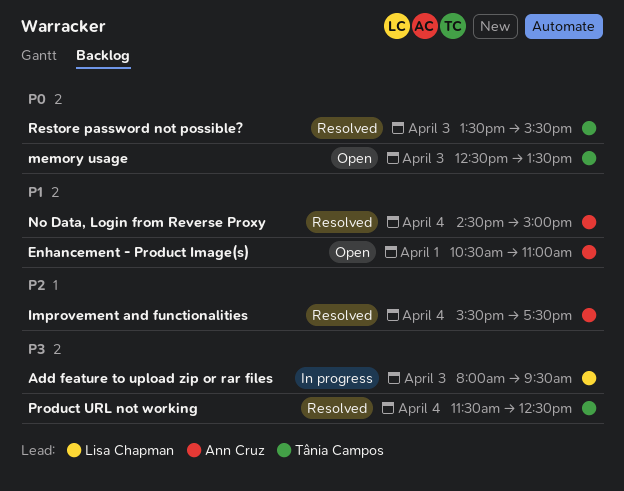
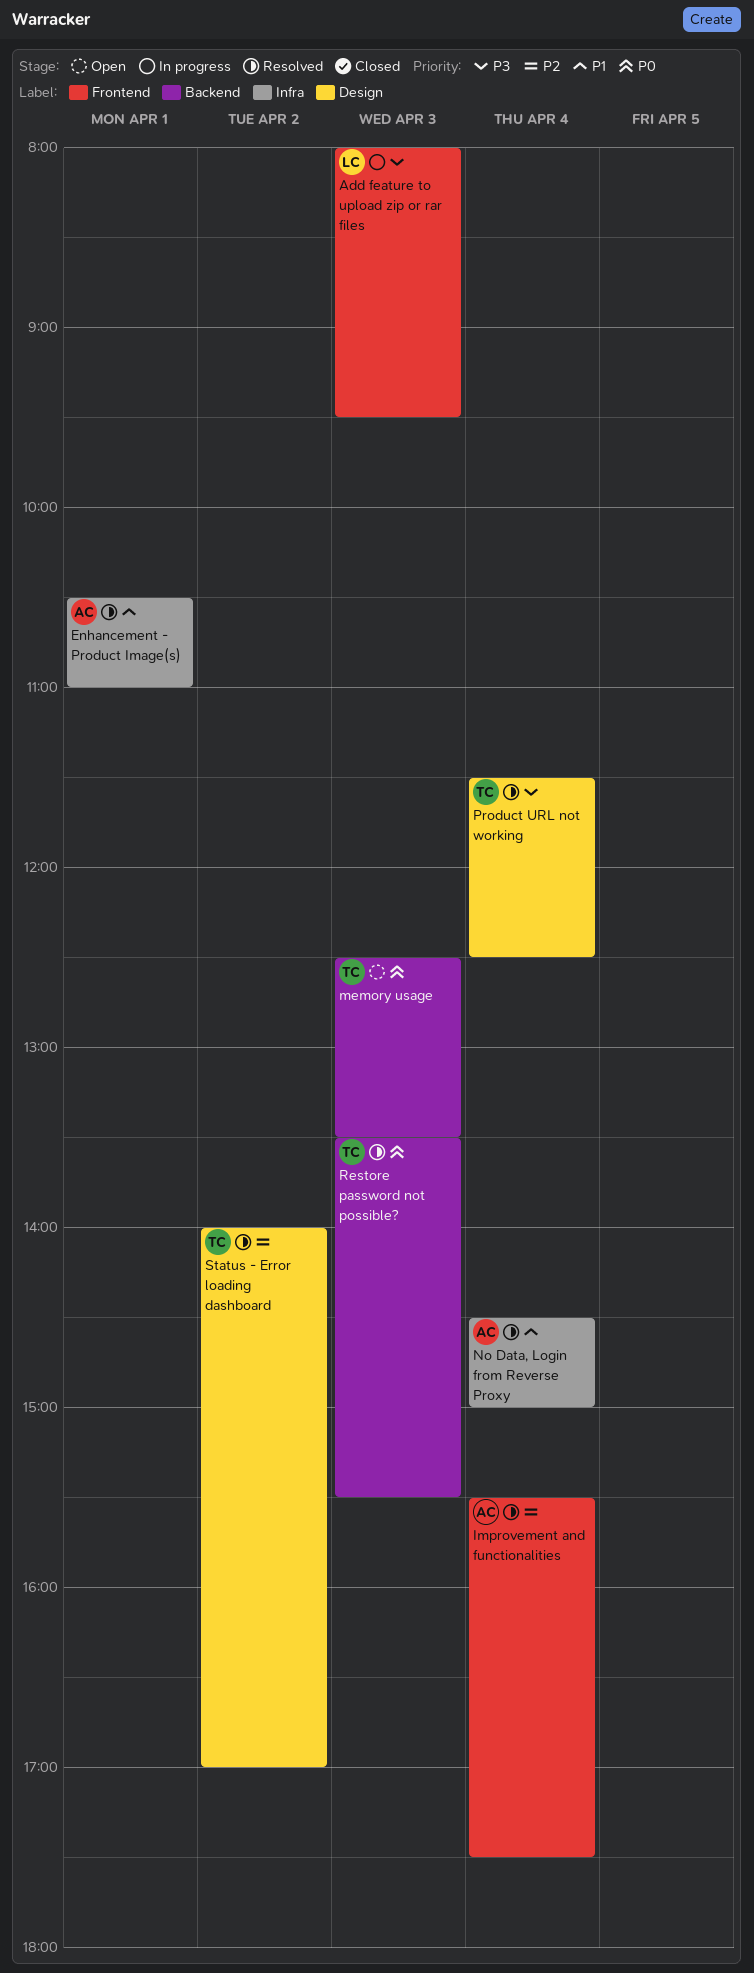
Enhancement - Product Image(s), status: Open -> Resolved
Status - Error loading dashboard: none -> present

